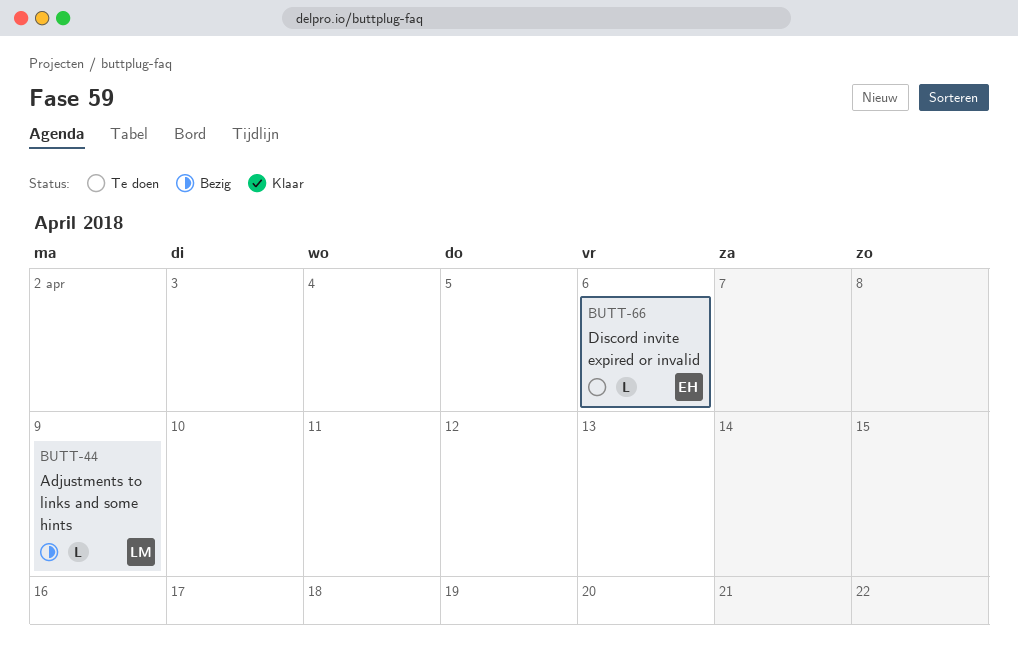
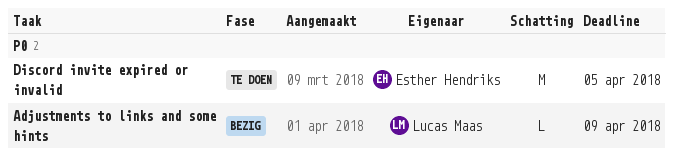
Discord invite expired or invalid, estimate: L -> M
Discord invite expired or invalid, due: Apr 6 -> Apr 5

